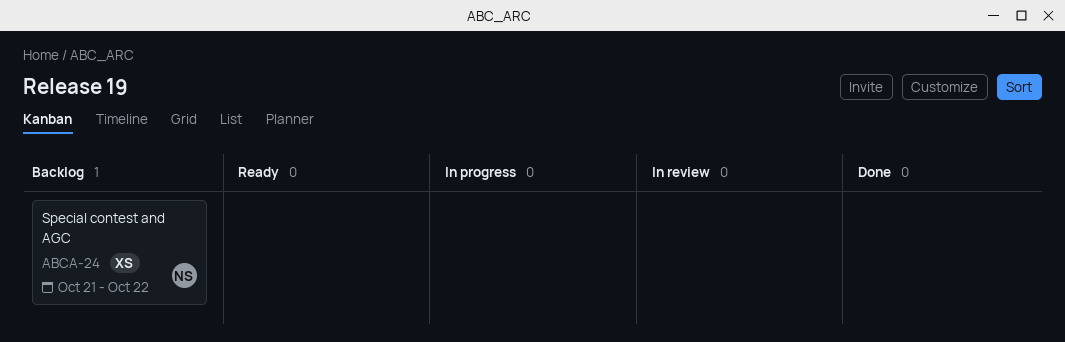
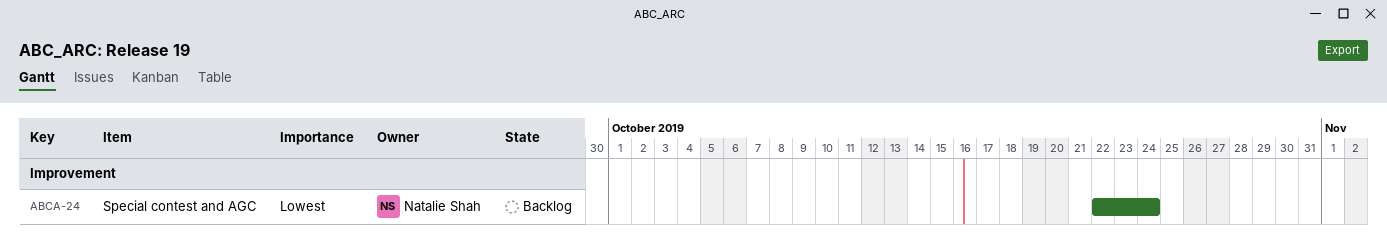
ABCA-24, start: Oct 21 -> Oct 22
ABCA-24, due: Oct 22 -> Oct 24

